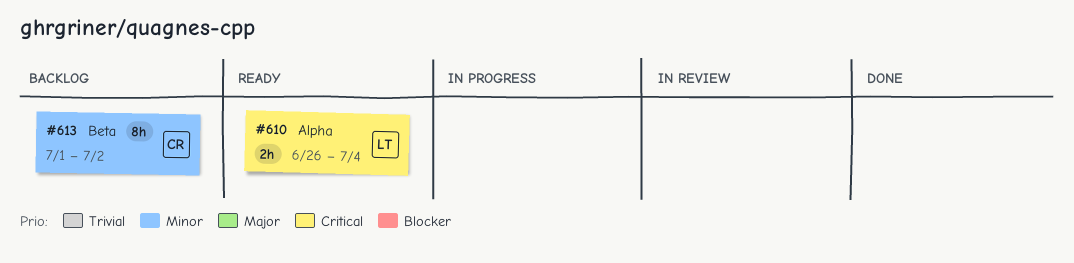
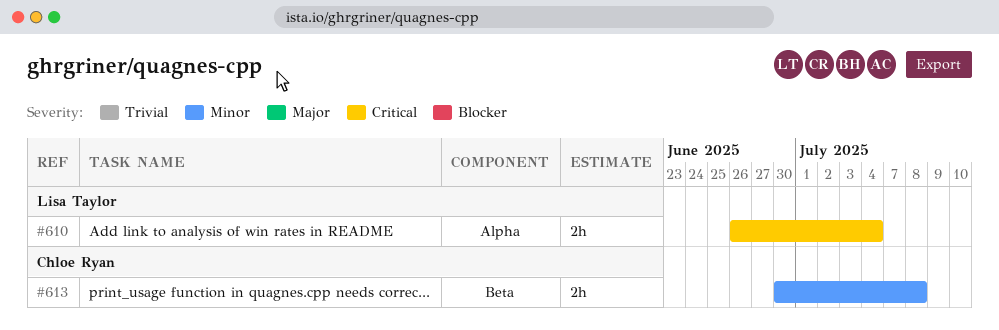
#613, estimate: 8h -> 2h
#613, start: Jul 1 -> Jun 30
#613, due: Jul 2 -> Jul 8

